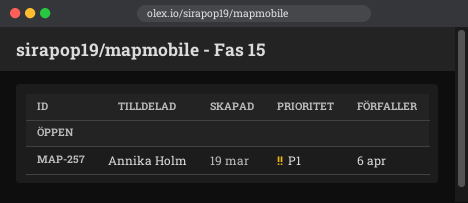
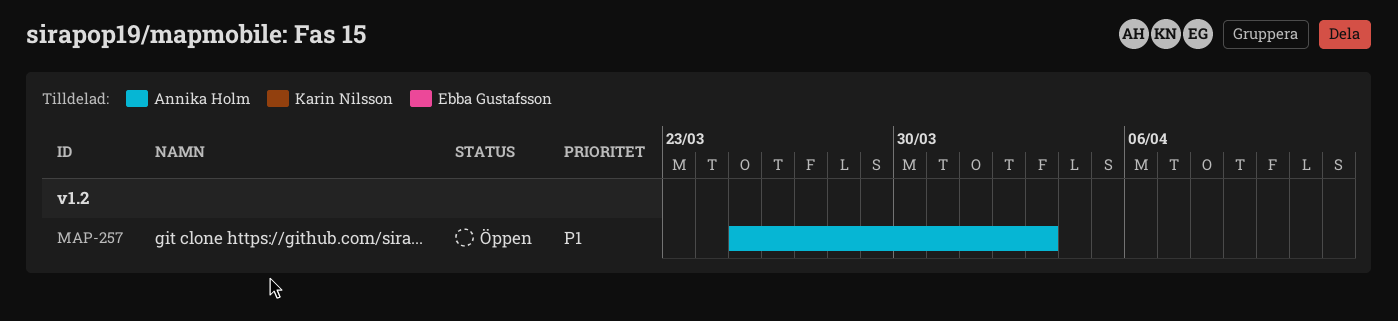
MAP-257, due: Apr 6 -> Apr 3

